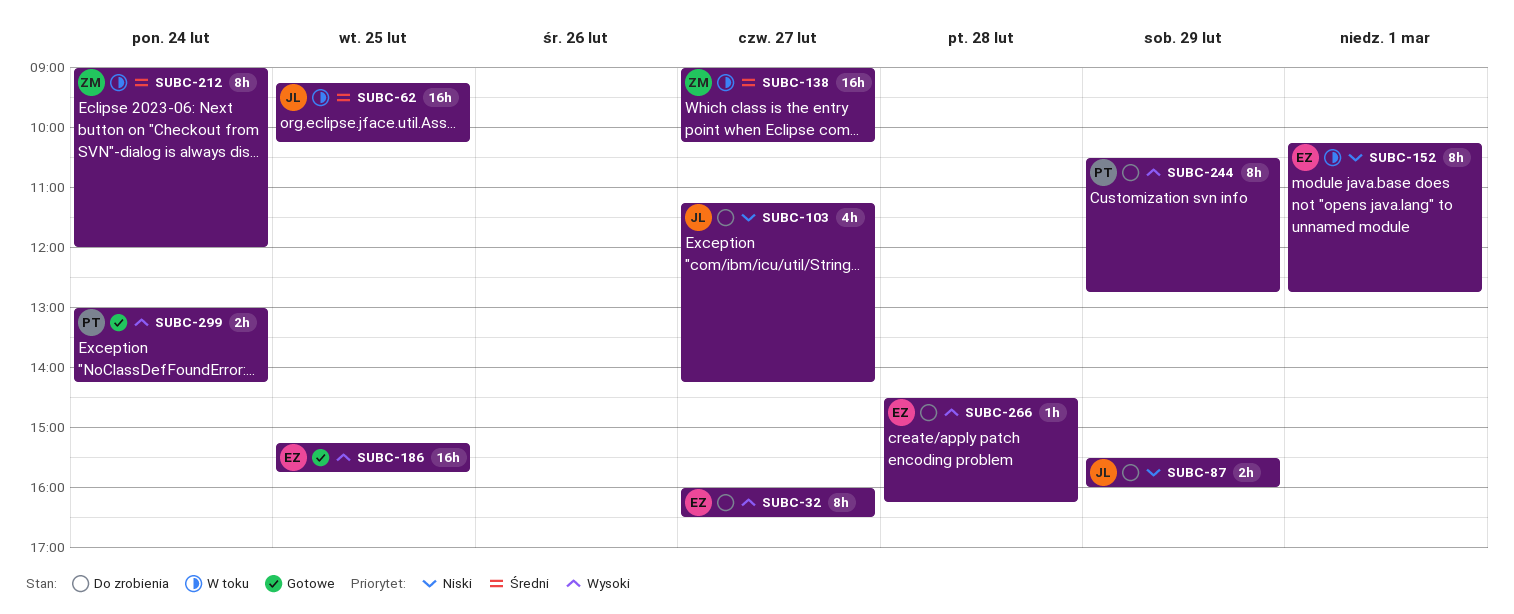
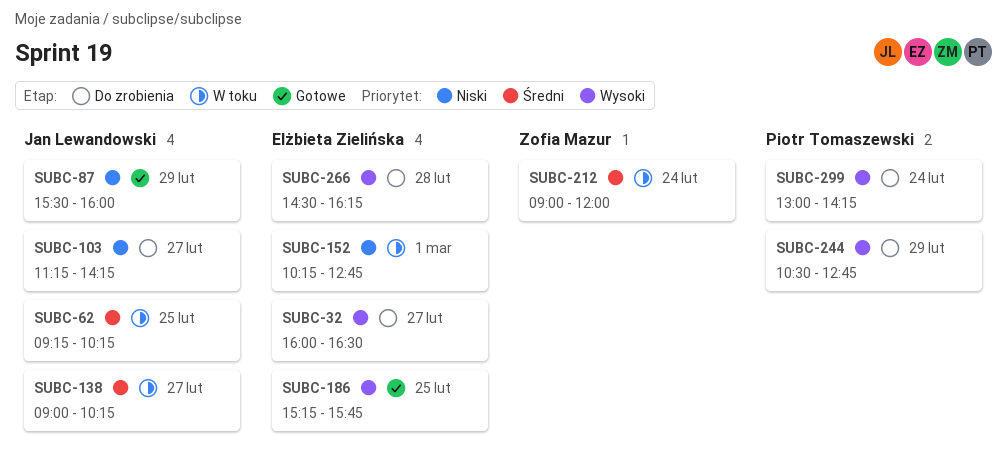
SUBC-87, status: Do zrobienia -> Gotowe
SUBC-138, owner: Zofia Mazur -> Jan Lewandowski
SUBC-299, status: Gotowe -> Do zrobienia

